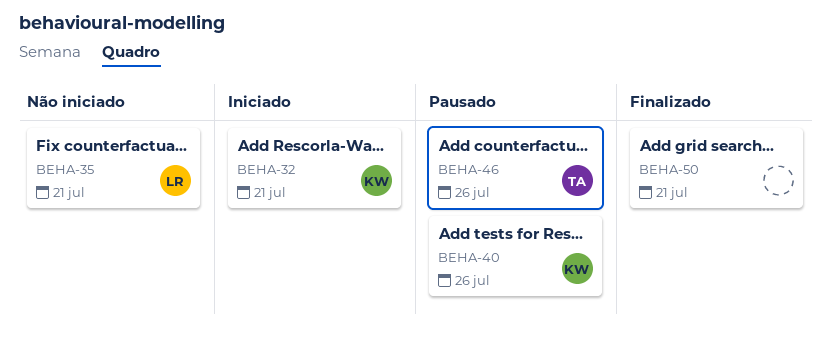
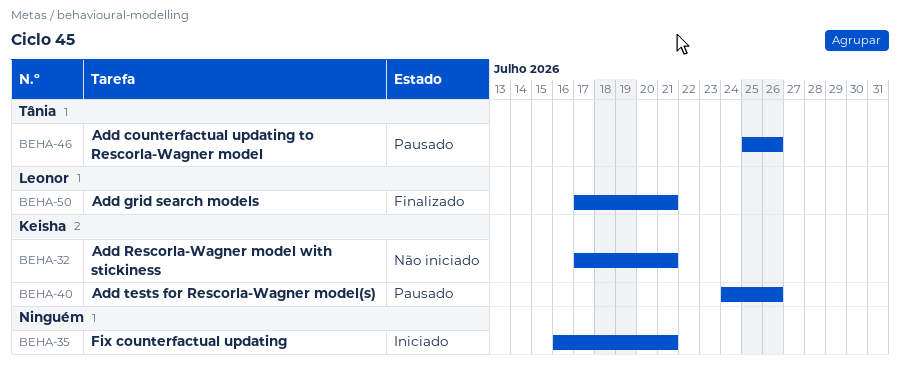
BEHA-32, status: Iniciado -> Não iniciado
BEHA-35, status: Não iniciado -> Iniciado
BEHA-35, owner: Leonor -> none
BEHA-50, owner: none -> Leonor

